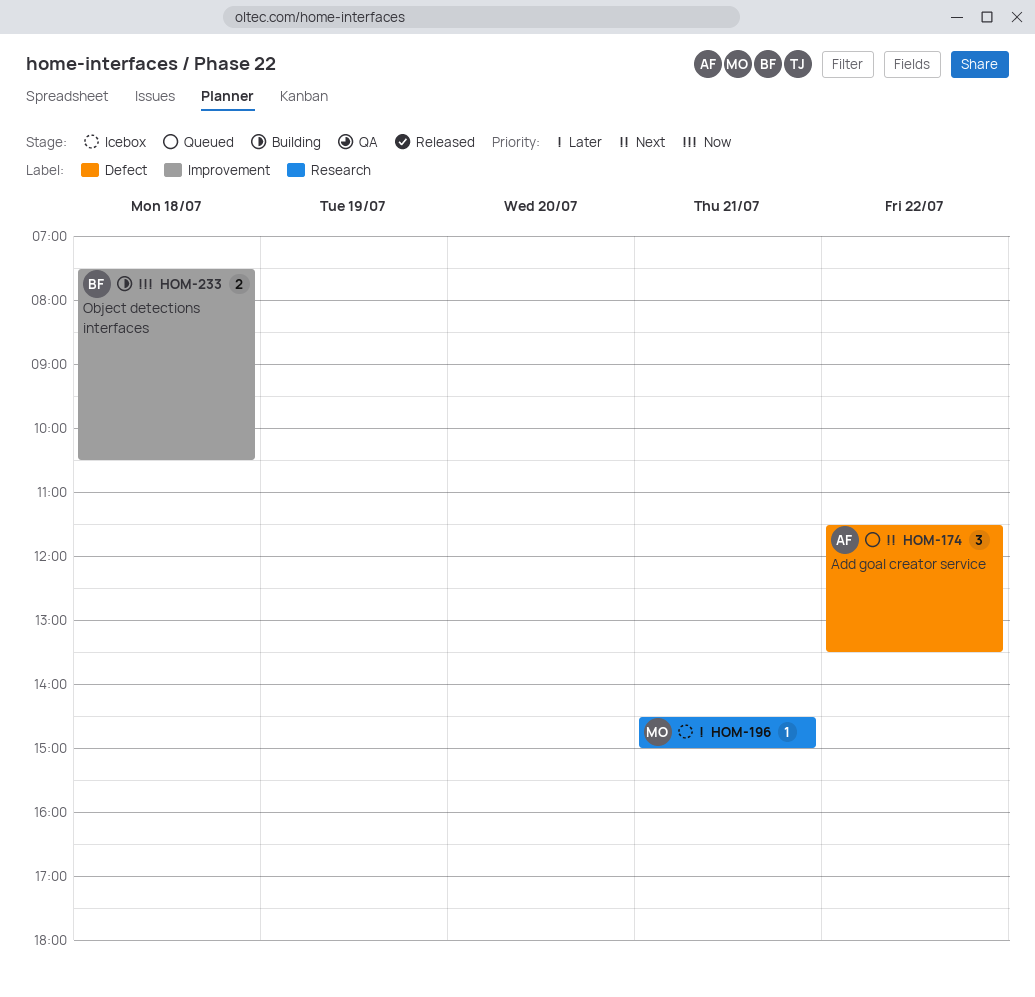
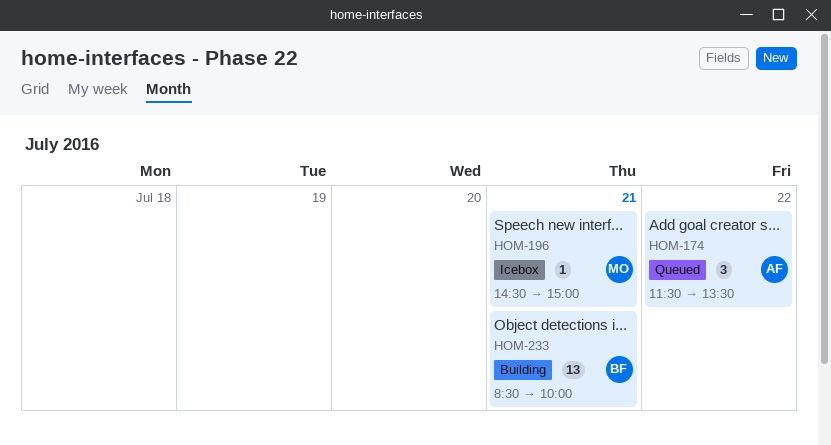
HOM-233, estimate: 2 -> 13
HOM-233, day: Jul 18 -> Jul 21
HOM-233, begins: 07:30 -> 08:30
HOM-233, ends: 10:30 -> 10:00

